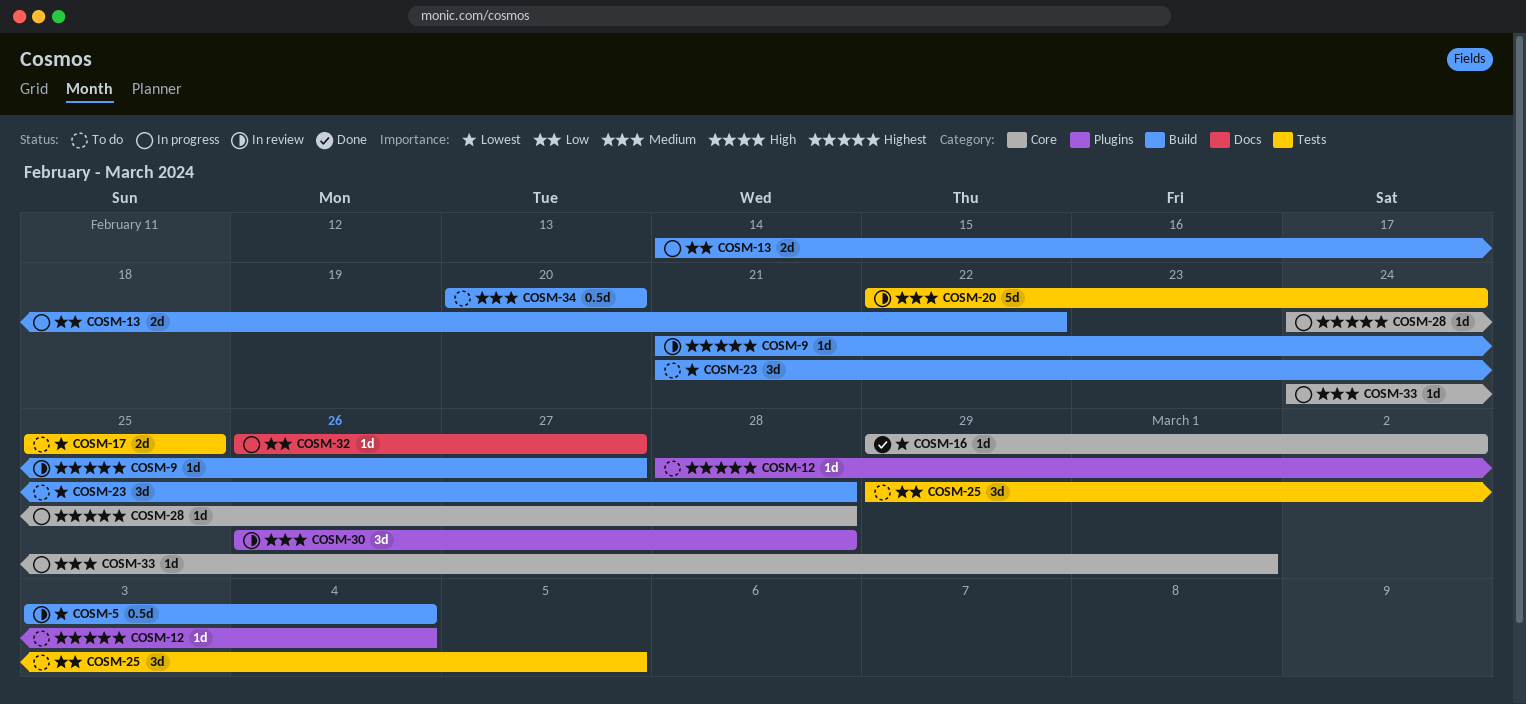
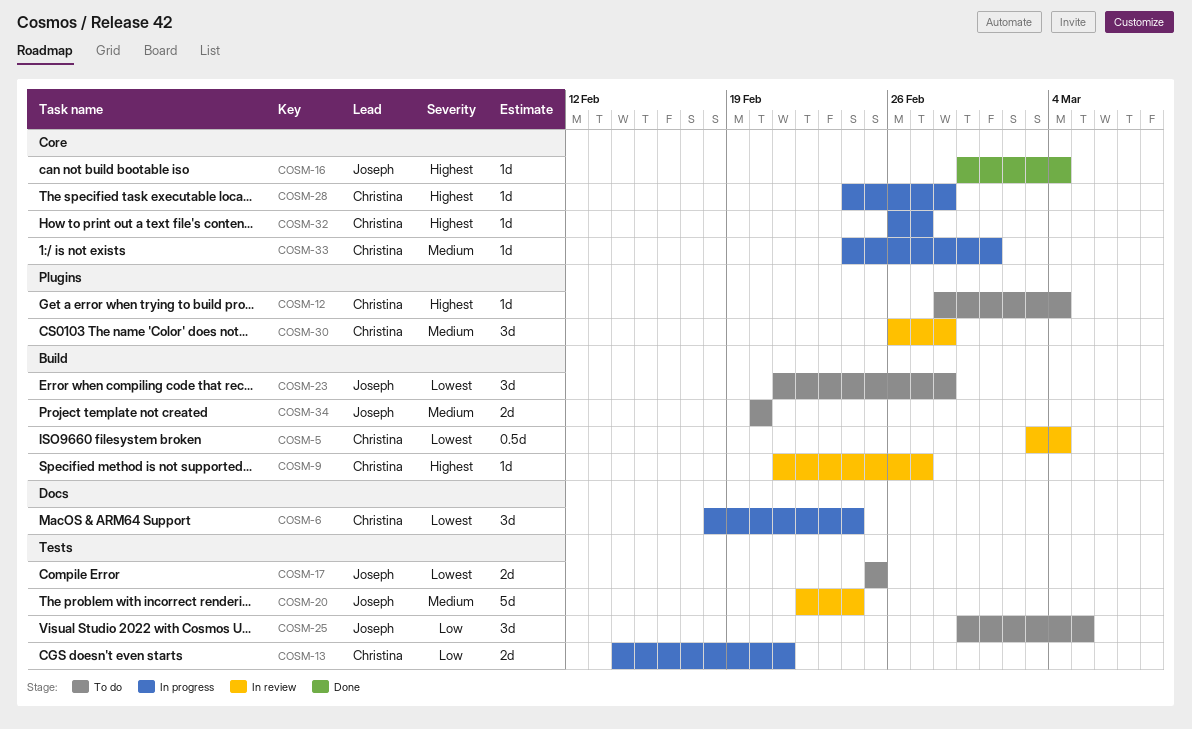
COSM-6: none -> present
COSM-13, label: Build -> Tests
COSM-13, due: Feb 22 -> Feb 21
COSM-16, priority: Lowest -> Highest
COSM-16, due: Mar 2 -> Mar 4
COSM-32, priority: Low -> Highest
COSM-32, label: Docs -> Core
COSM-34, estimate: 0.5d -> 2d

